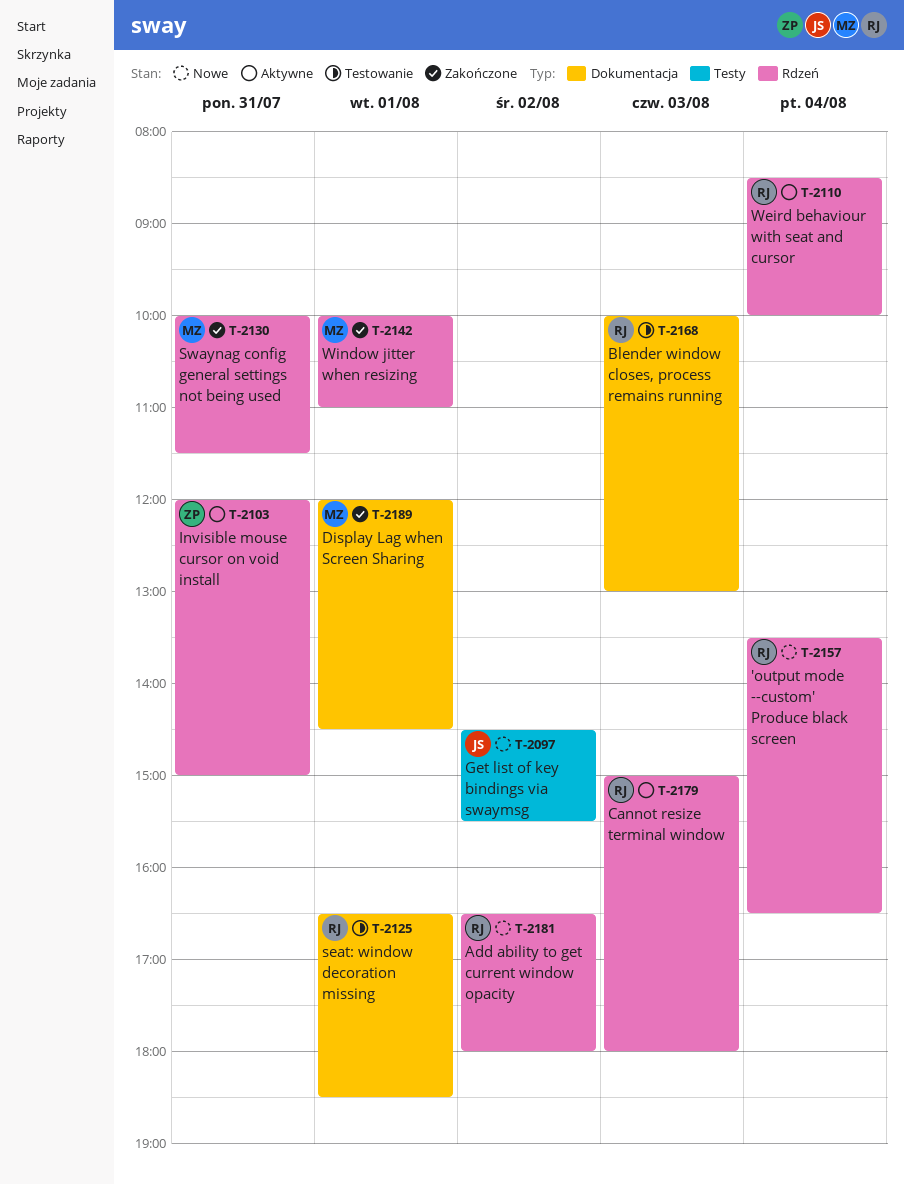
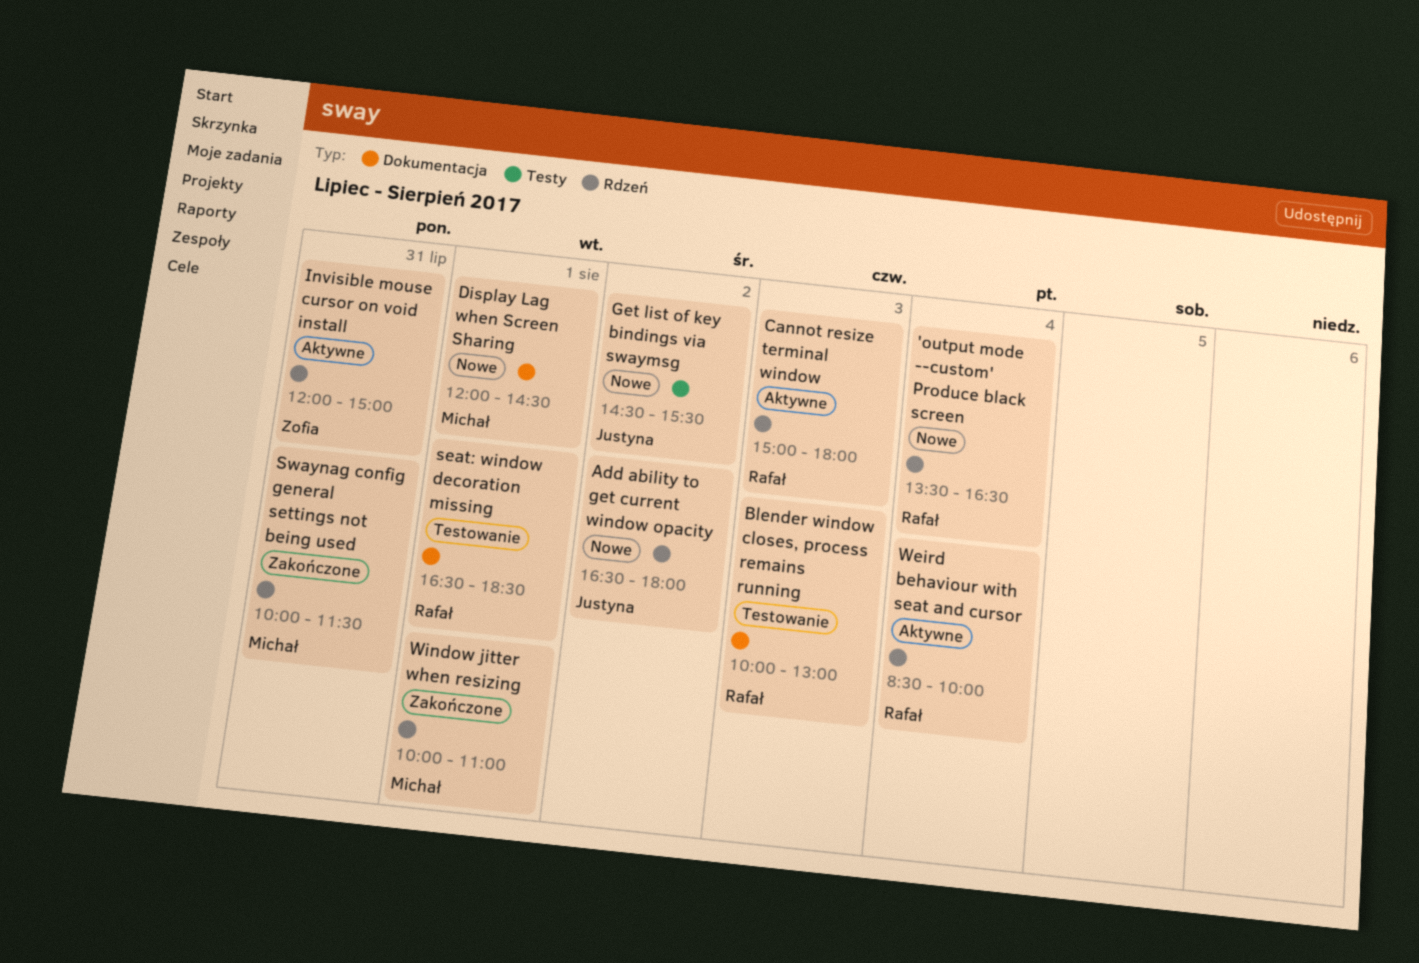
Add ability to get current window opacity, owner: Rafał -> Justyna
Display Lag when Screen Sharing, status: Zakończone -> Nowe

